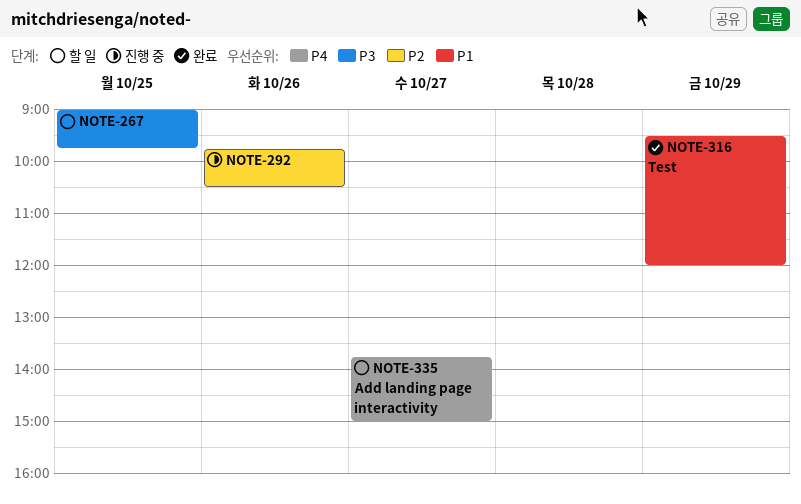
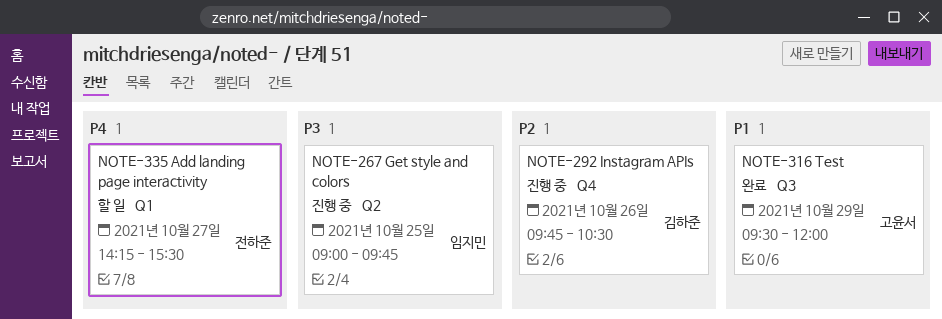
NOTE-267, status: 할 일 -> 진행 중
NOTE-335, begins: 13:45 -> 14:15
NOTE-335, ends: 15:00 -> 15:30

